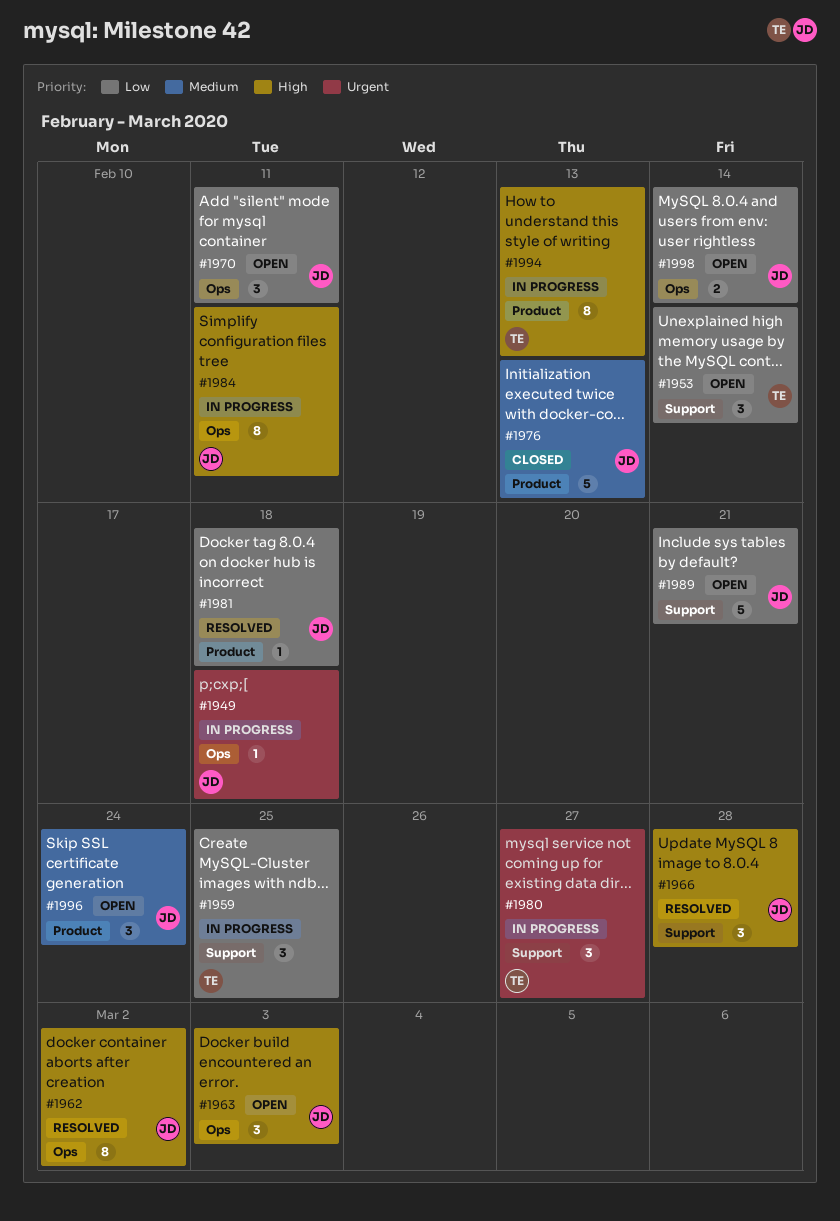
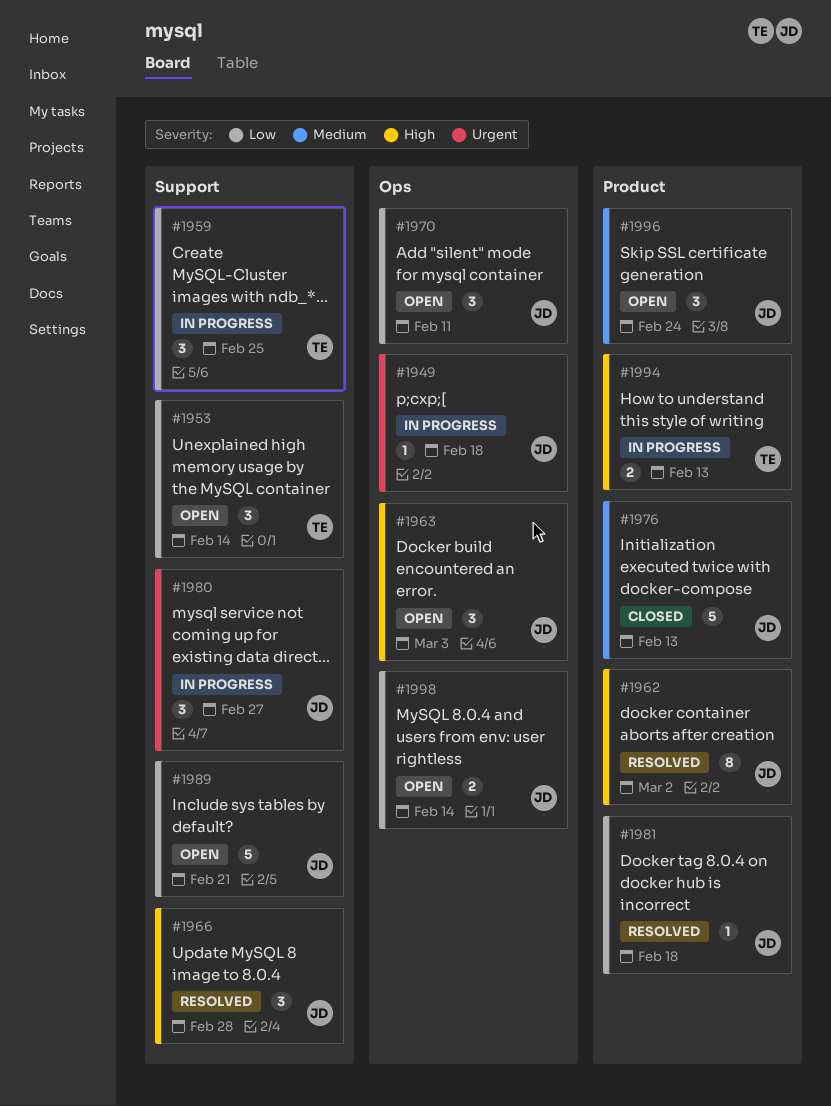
#1962, label: Ops -> Product
#1980, owner: TE -> JD
#1984: present -> none
#1994, estimate: 8 -> 2

